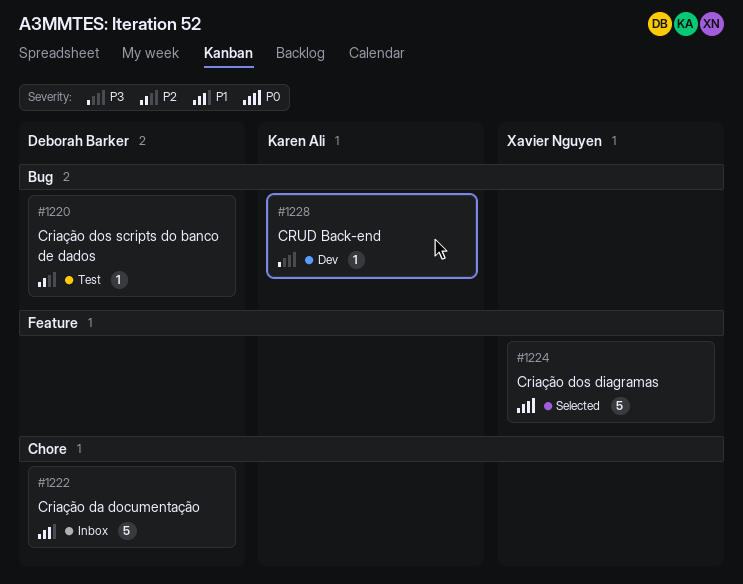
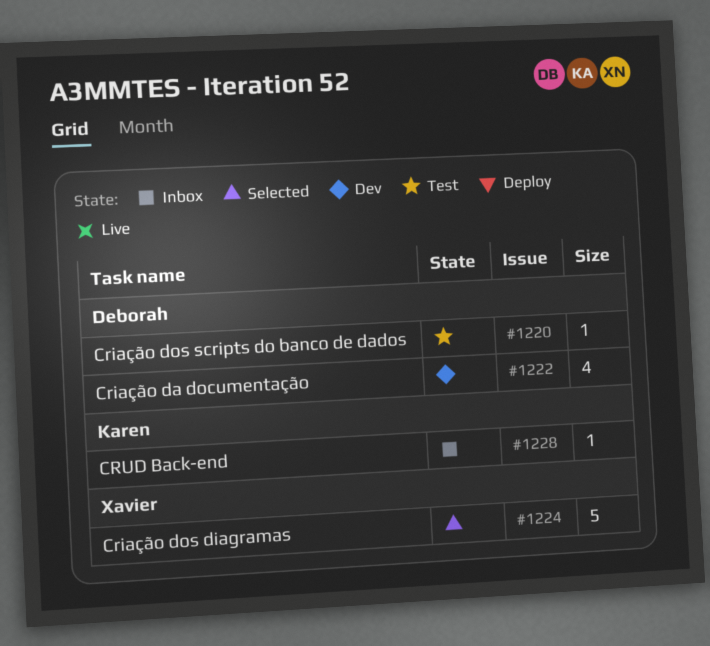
#1222, status: Inbox -> Dev
#1222, estimate: 5 -> 4
#1228, status: Dev -> Inbox

